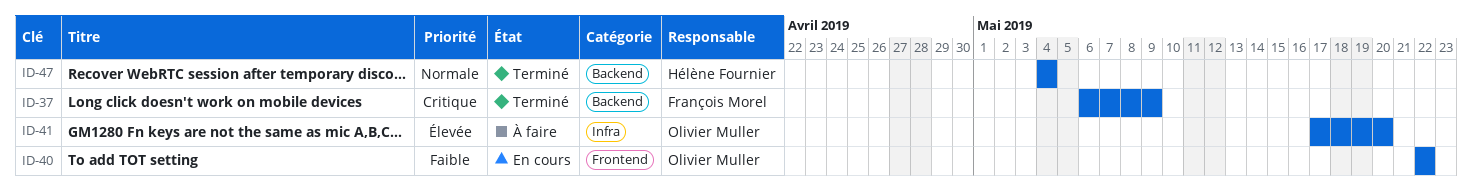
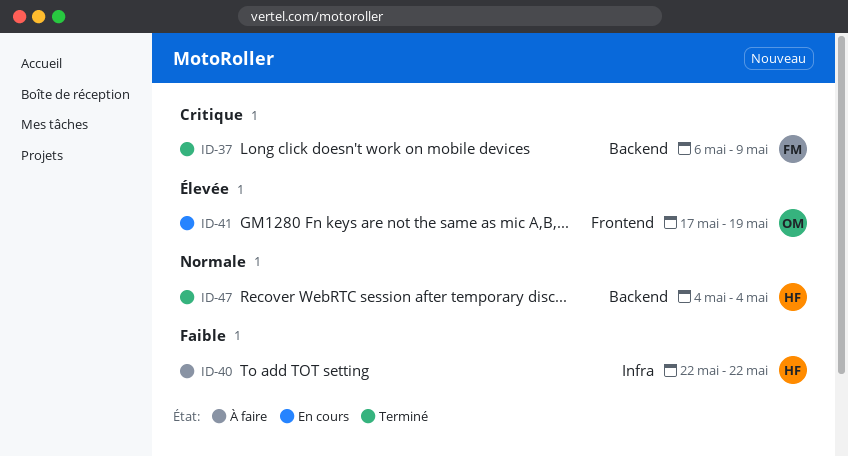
ID-40, status: En cours -> À faire
ID-40, owner: Olivier Muller -> Hélène Fournier
ID-40, label: Frontend -> Infra
ID-41, status: À faire -> En cours
ID-41, label: Infra -> Frontend
ID-41, due: May 20 -> May 19

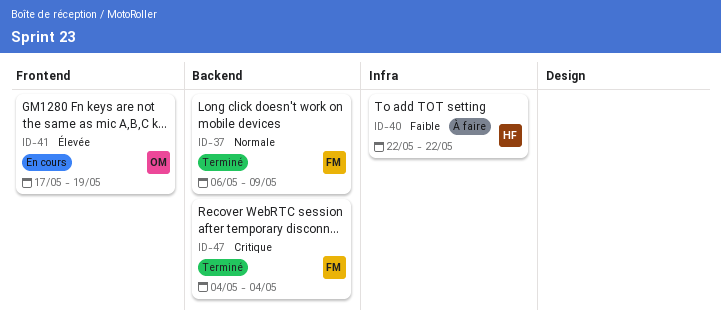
ID-37, priority: Critique -> Normale
ID-47, owner: HF -> FM
ID-47, priority: Normale -> Critique

